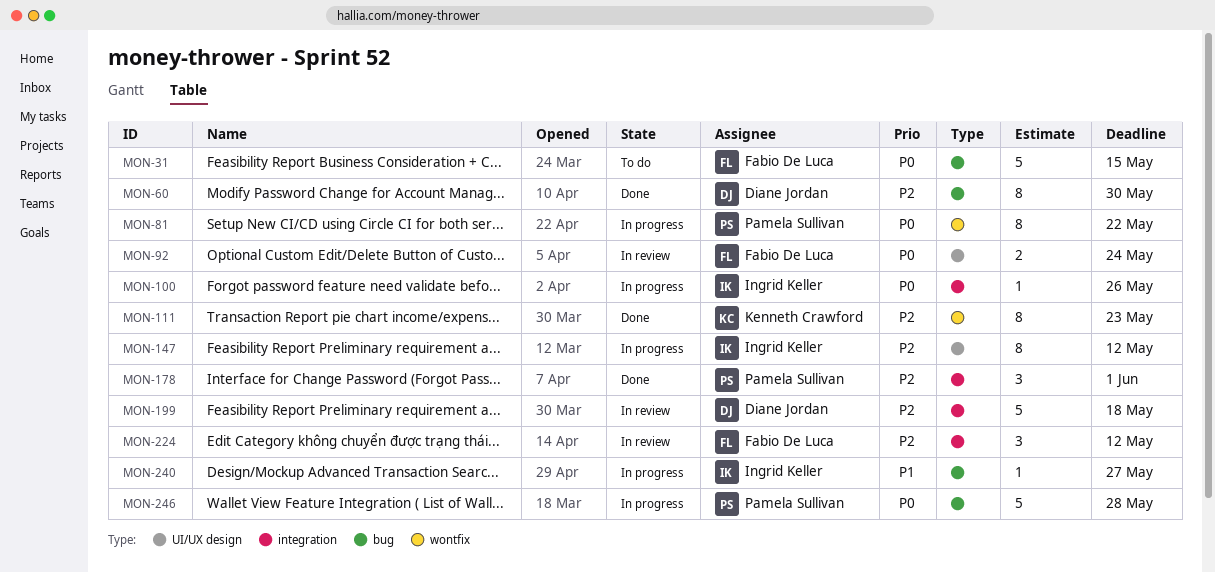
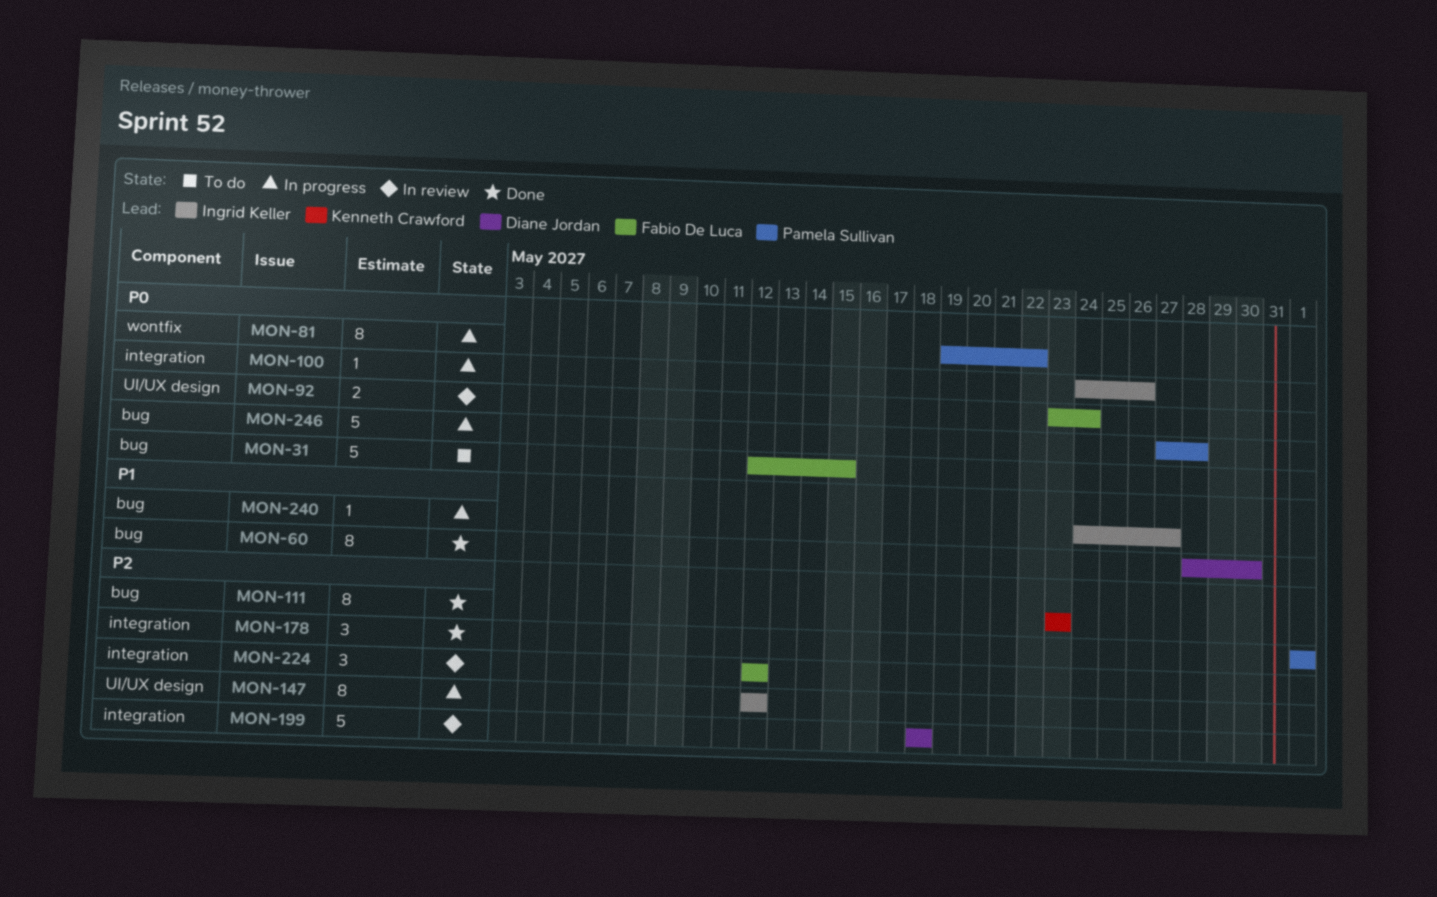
MON-60, priority: P2 -> P1
MON-111, label: wontfix -> bug

